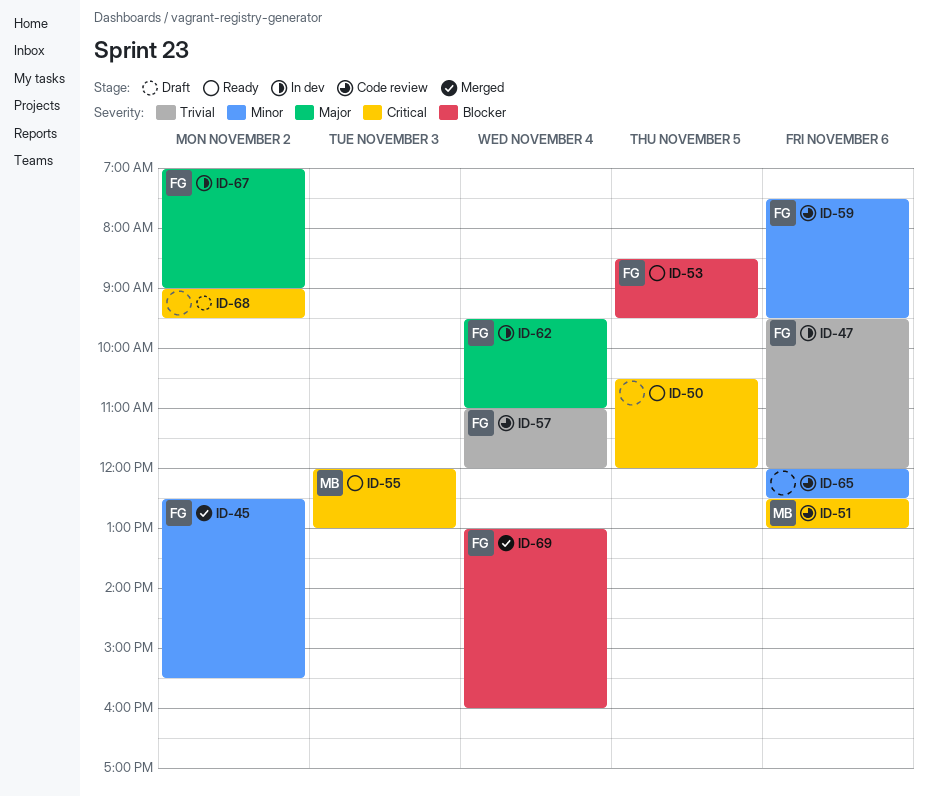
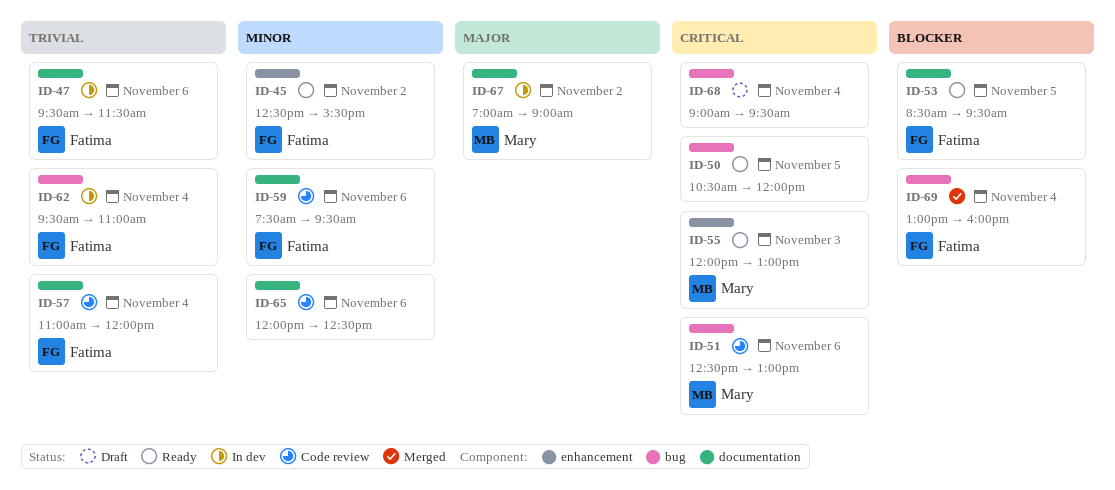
ID-45, status: Merged -> Ready
ID-47, ends: 12:00 -> 11:30
ID-62, priority: Major -> Trivial
ID-67, owner: Fatima -> Mary
ID-68, day: Nov 2 -> Nov 4

